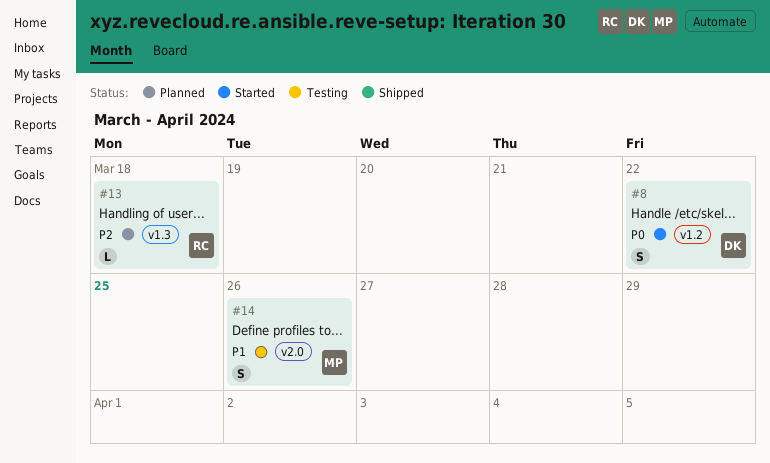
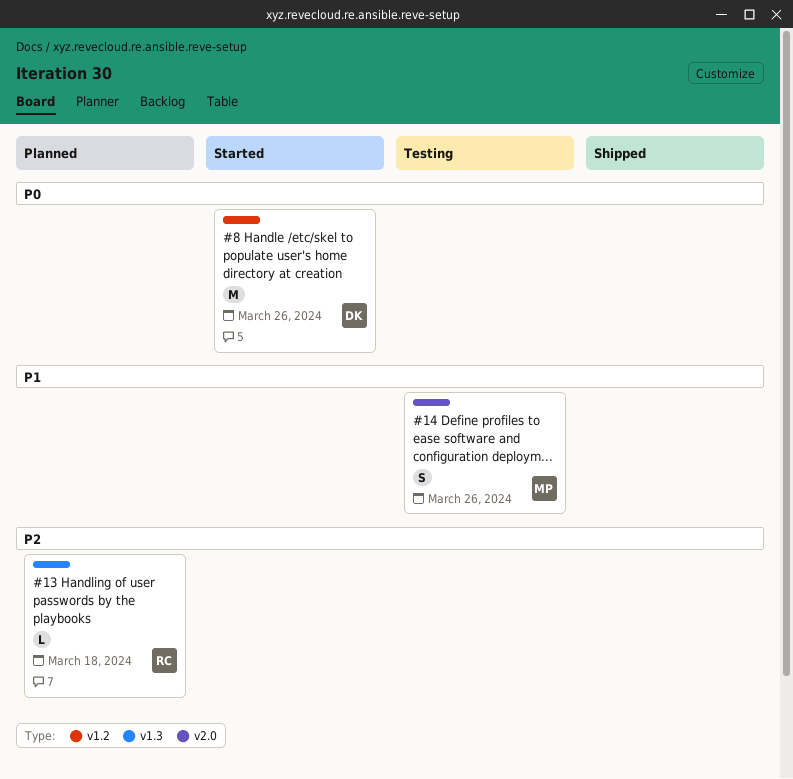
#8, estimate: S -> M
#8, due: Mar 22 -> Mar 26

